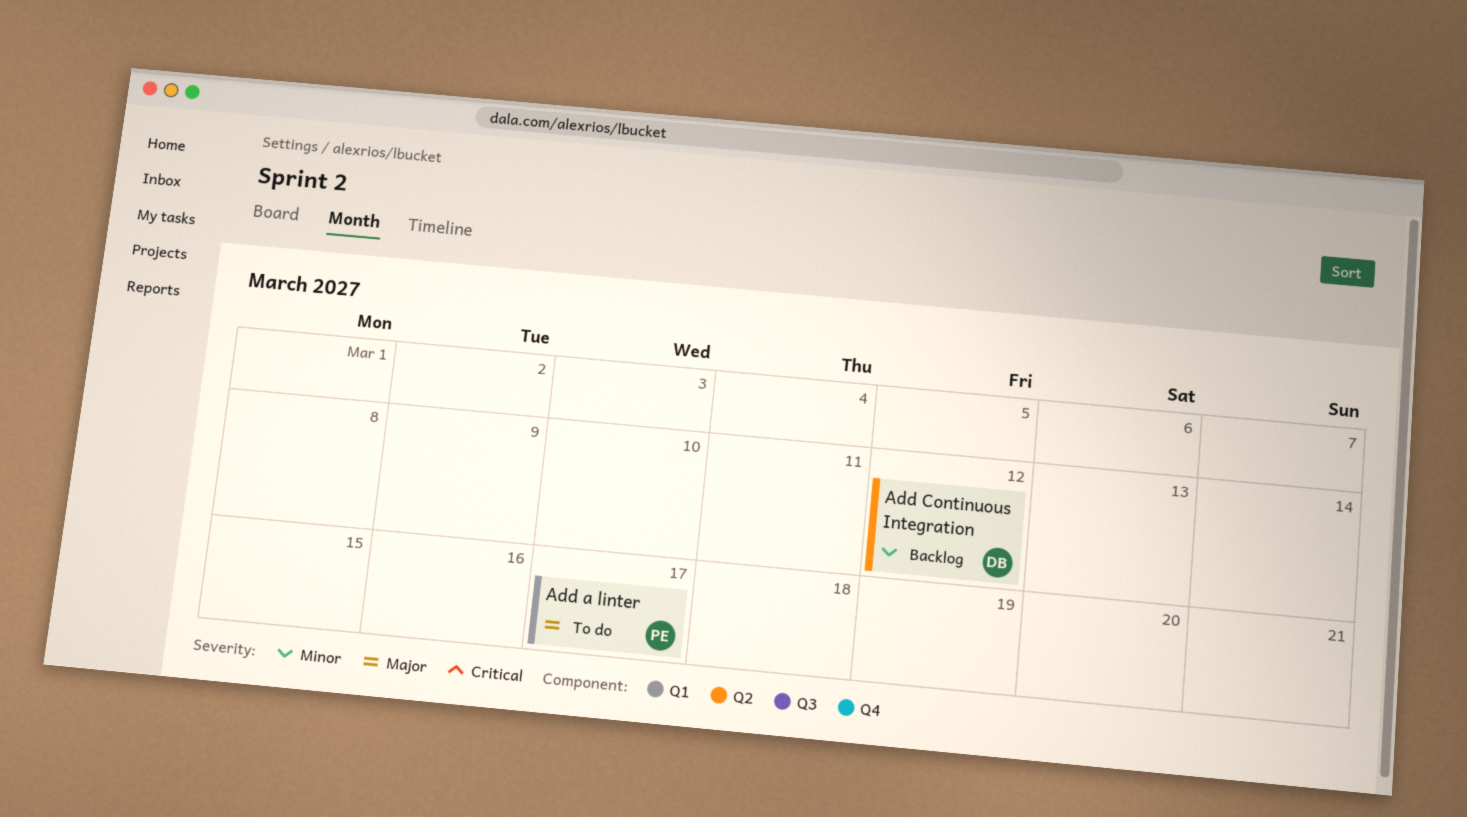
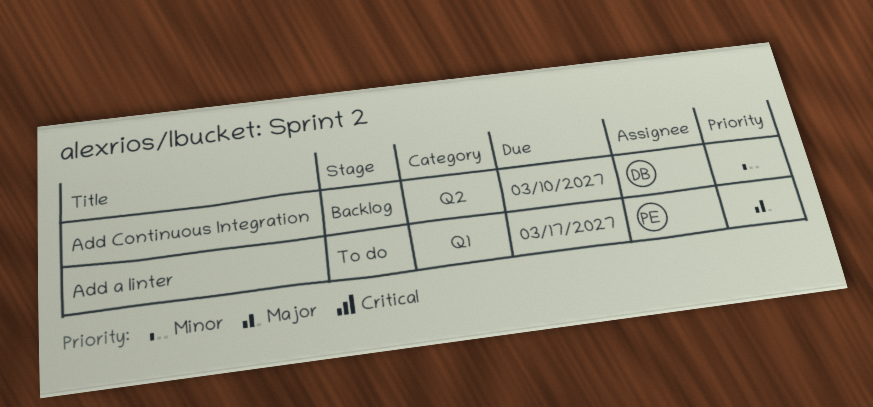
Add Continuous Integration, due: Mar 12 -> Mar 10

